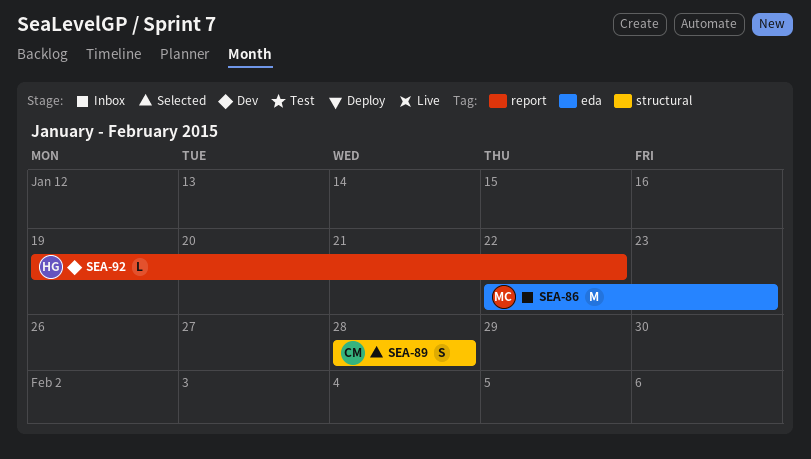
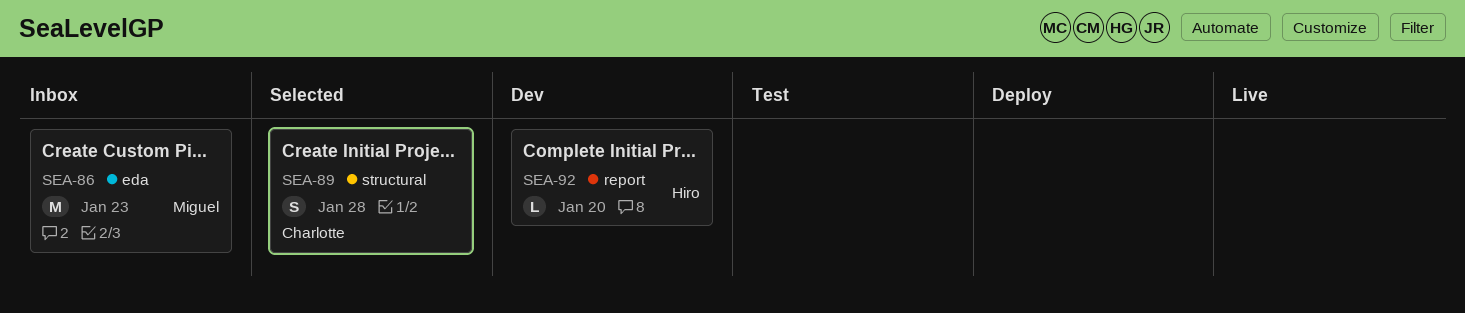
SEA-92, due: Jan 22 -> Jan 20

